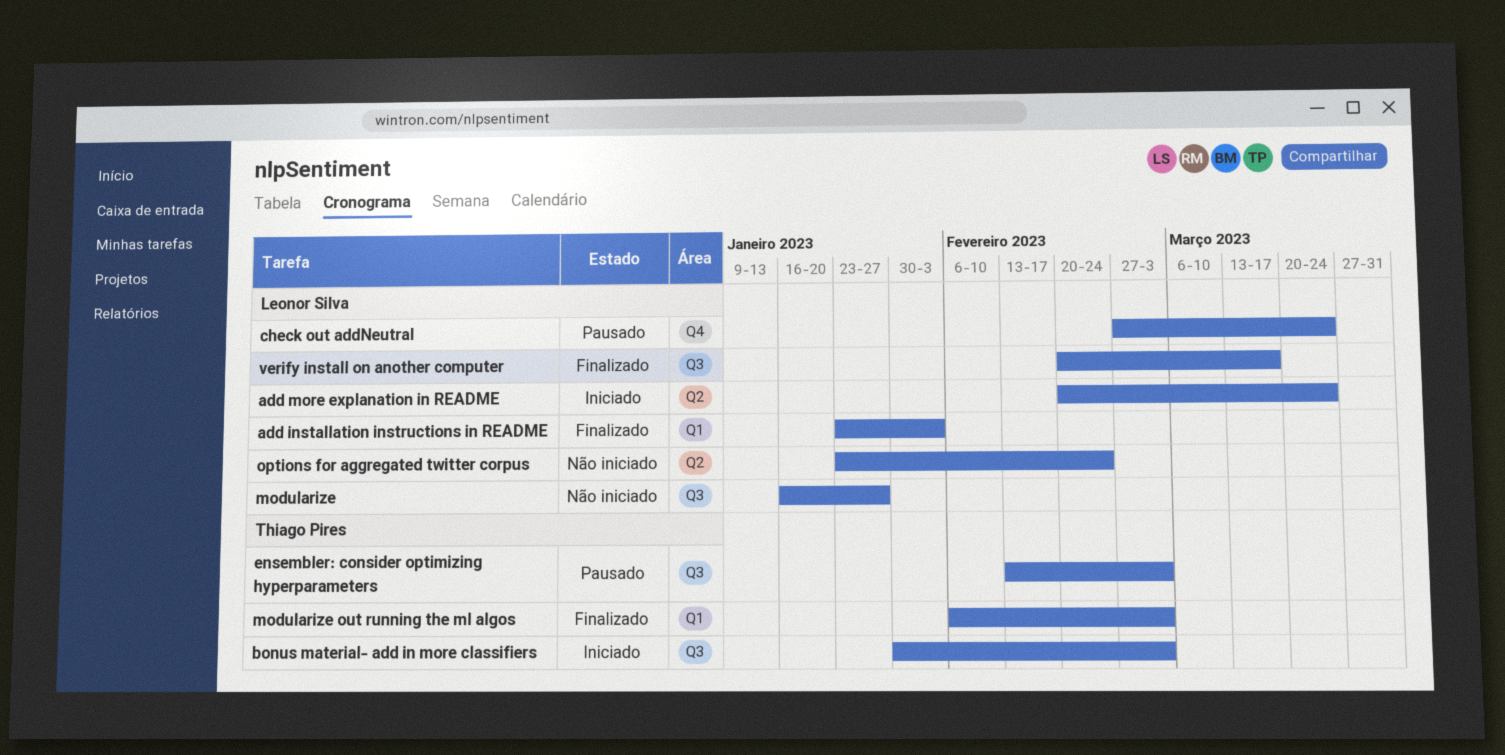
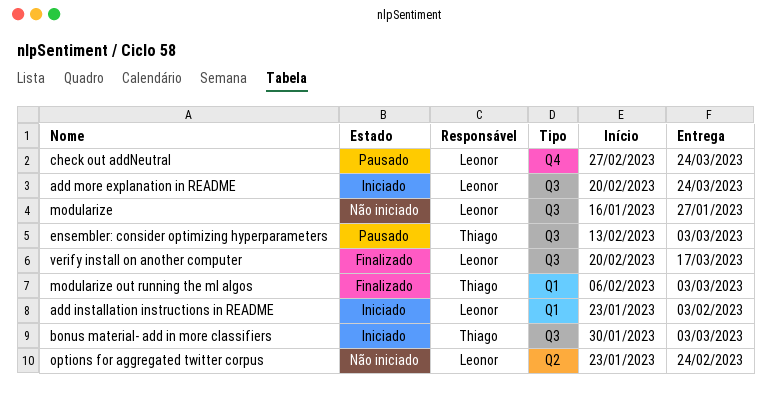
add installation instructions in README, status: Finalizado -> Iniciado
add more explanation in README, label: Q2 -> Q3

